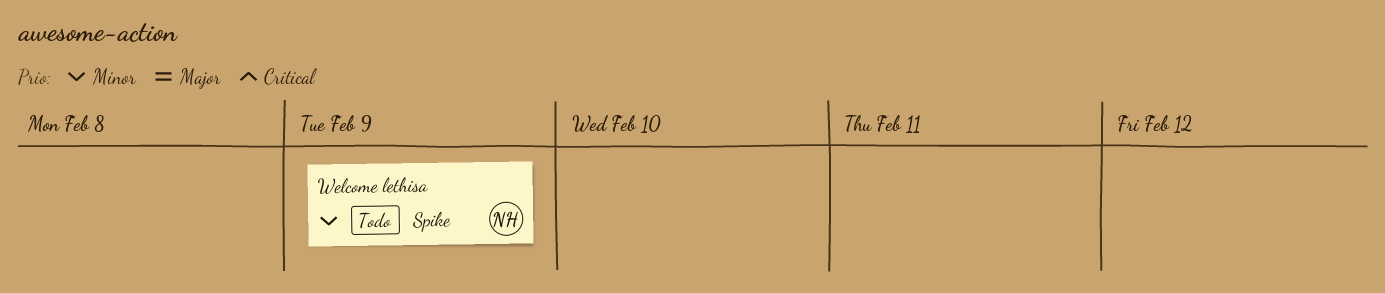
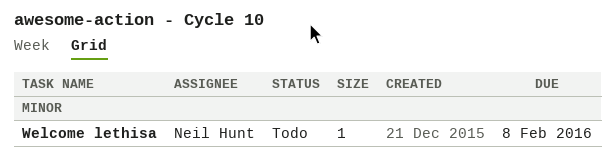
Welcome lethisa, due: Feb 9 -> Feb 8

